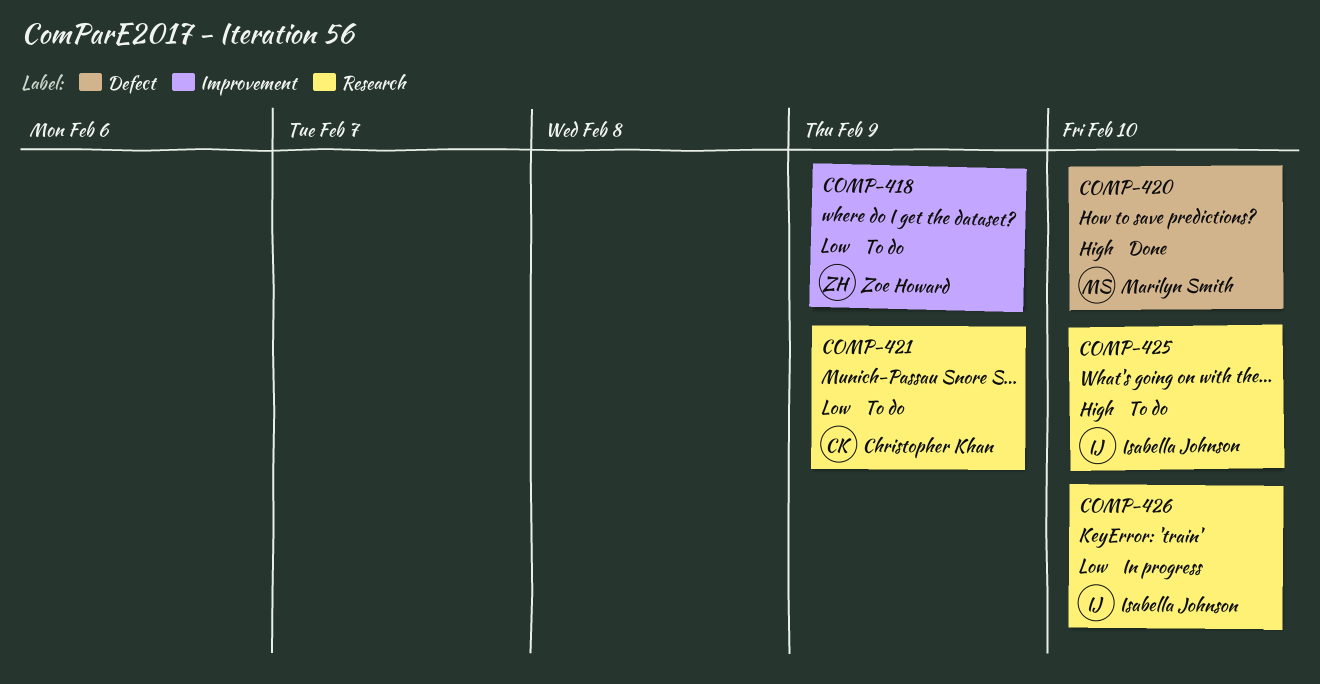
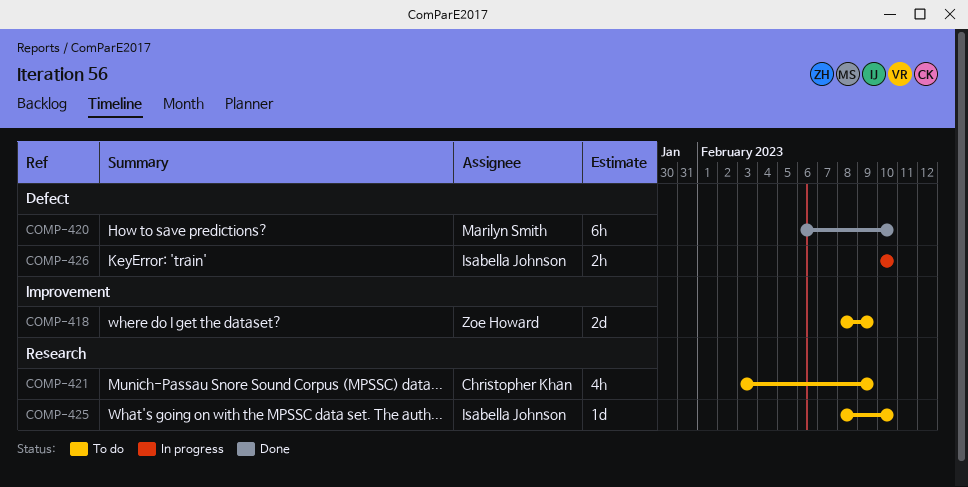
COMP-426, label: Research -> Defect

